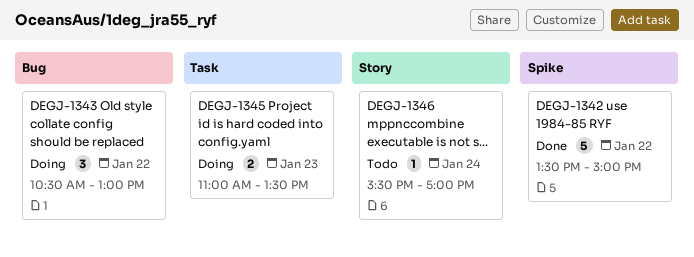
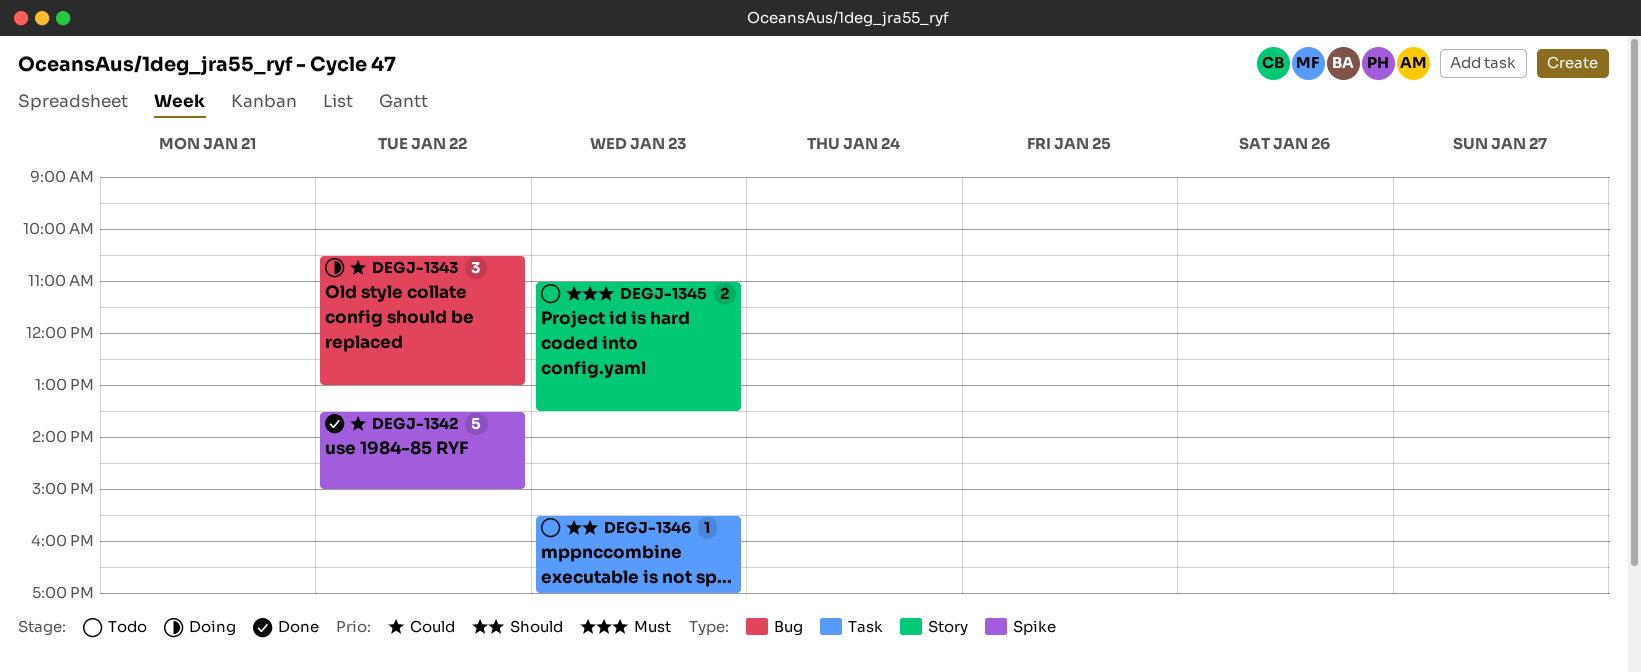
DEGJ-1345, status: Doing -> Todo
DEGJ-1345, label: Task -> Story
DEGJ-1346, label: Story -> Task
DEGJ-1346, day: Jan 24 -> Jan 23

